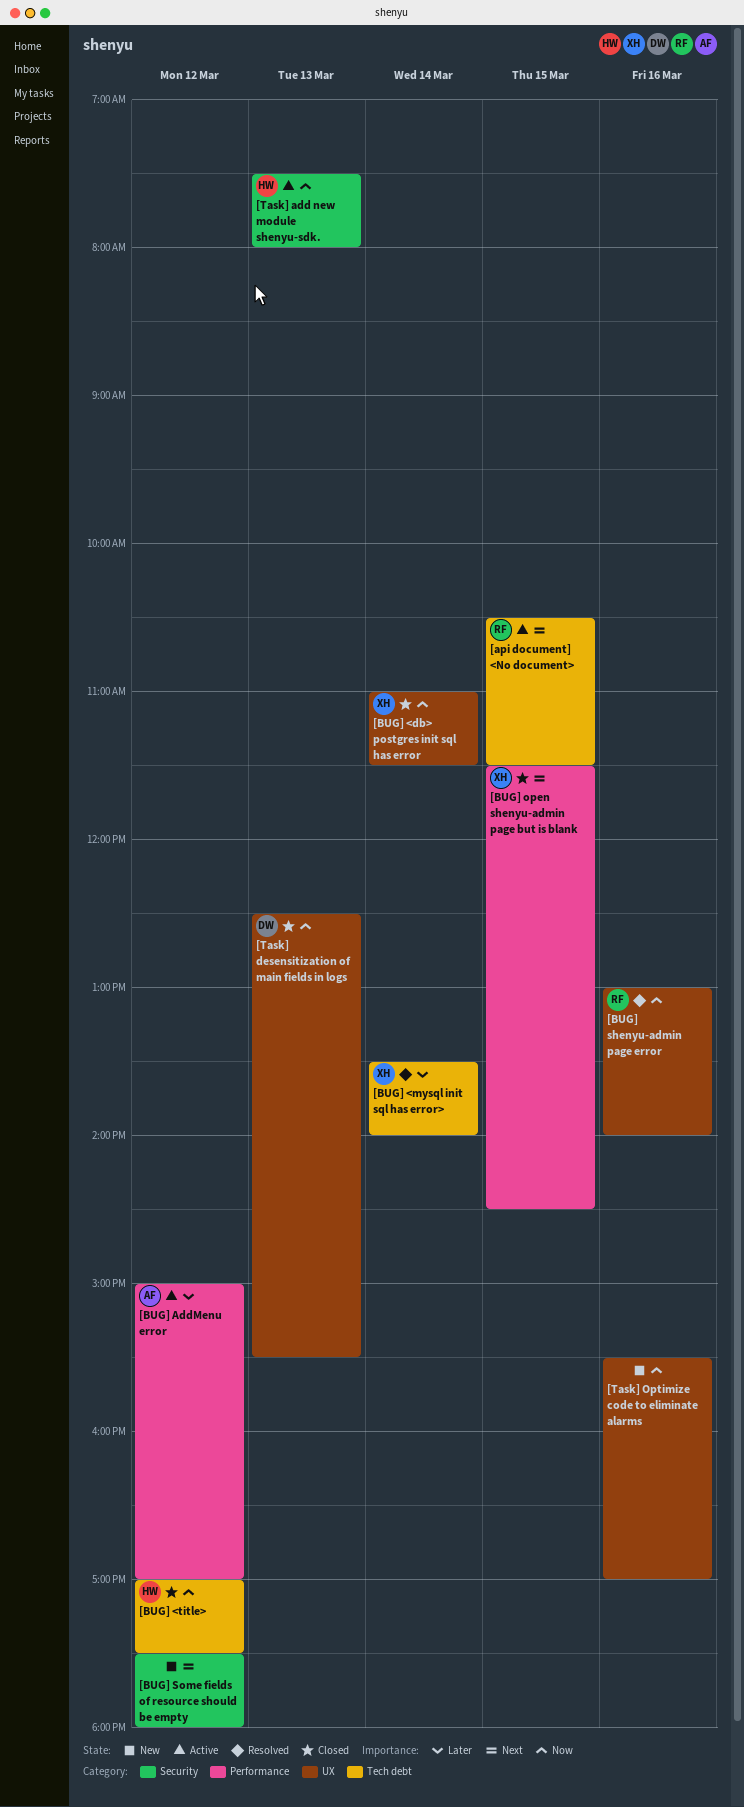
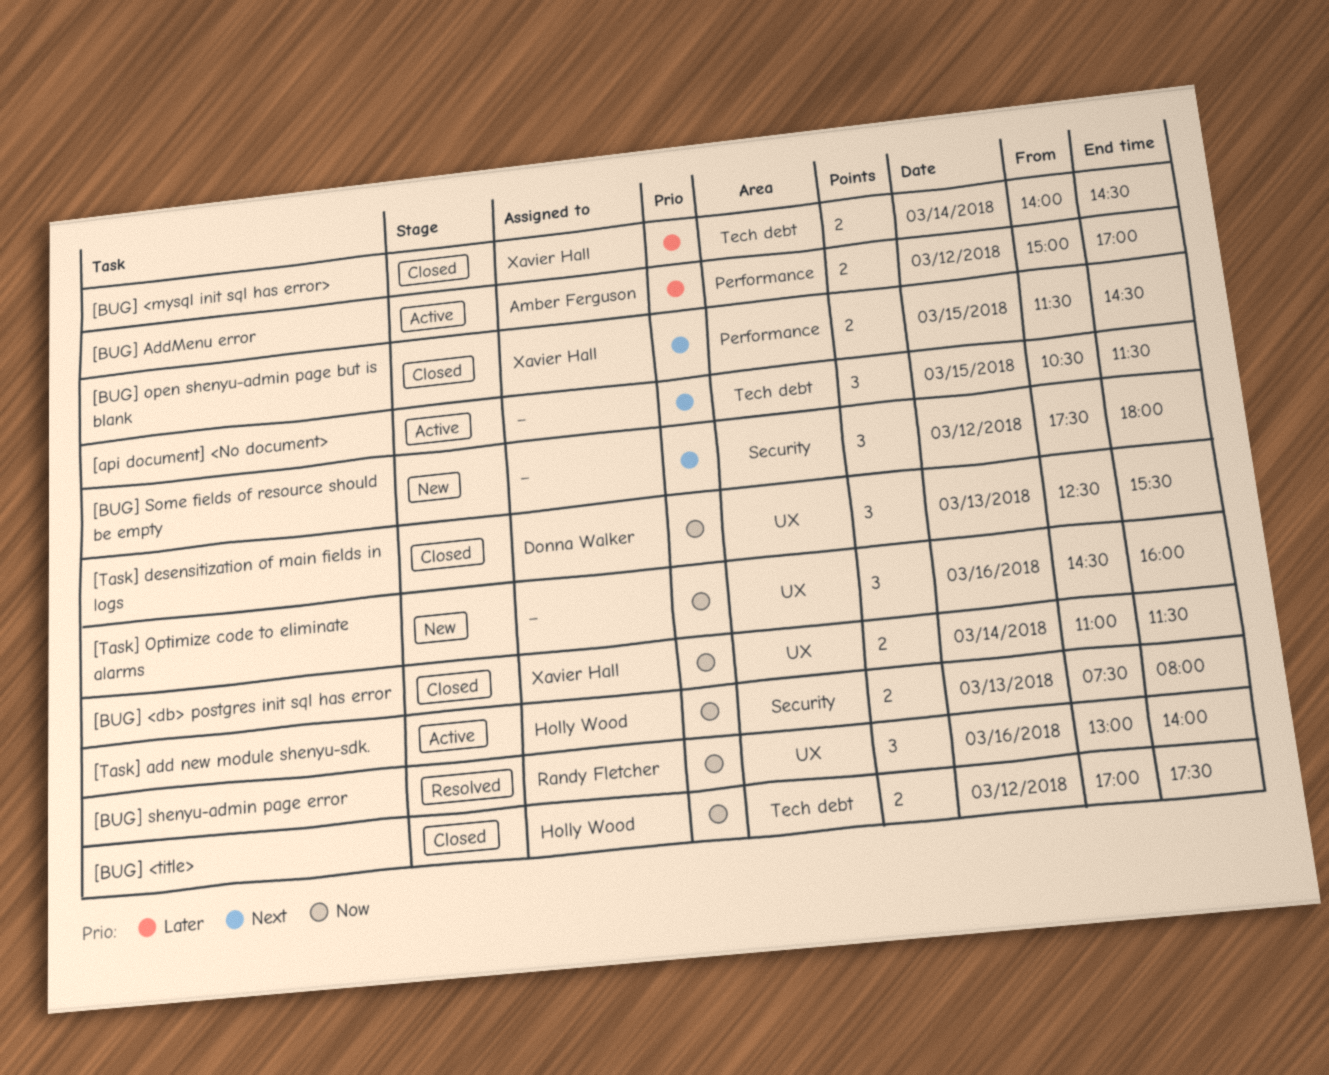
[api document] <No document>, owner: Randy Fletcher -> none
[BUG] <mysql init sql has error>, status: Resolved -> Closed
[BUG] <mysql init sql has error>, begins: 13:30 -> 14:00
[BUG] <mysql init sql has error>, ends: 14:00 -> 14:30
[Task] Optimize code to eliminate alarms, begins: 15:30 -> 14:30
[Task] Optimize code to eliminate alarms, ends: 17:00 -> 16:00

